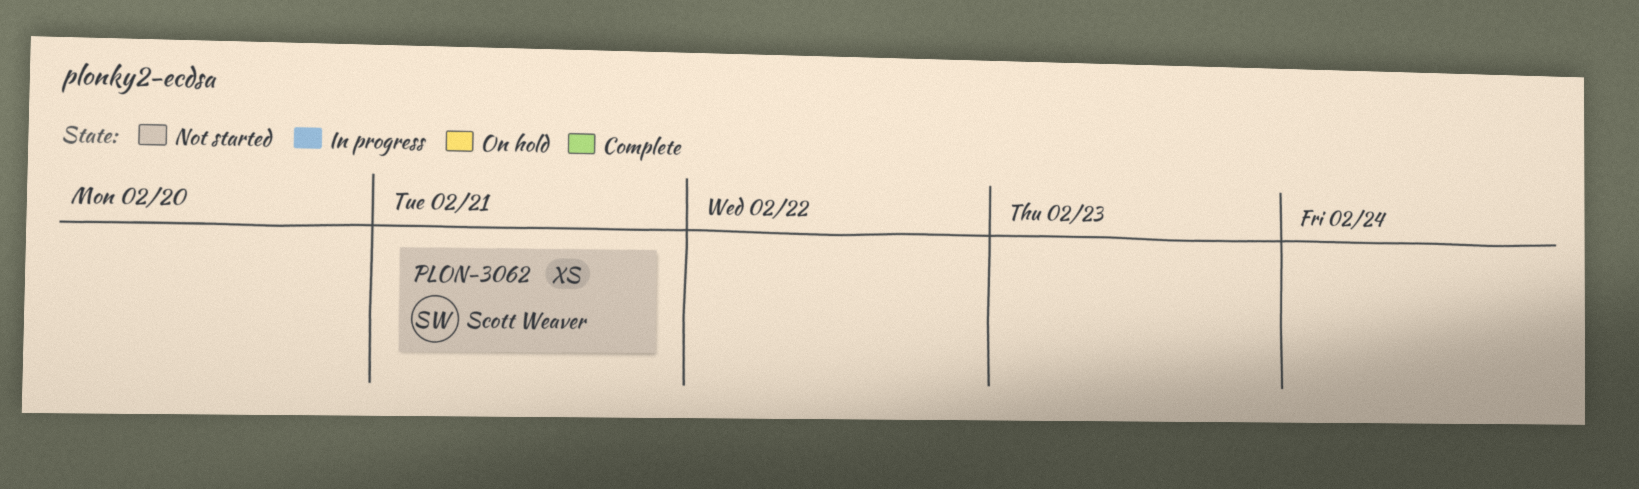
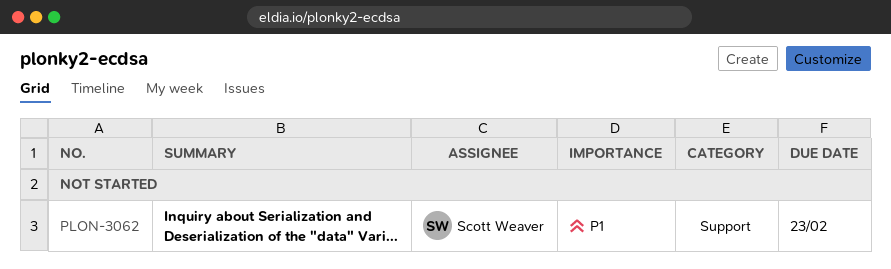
PLON-3062, due: Feb 21 -> Feb 23

